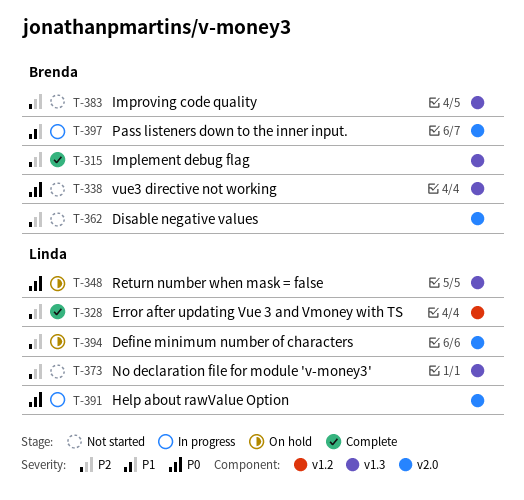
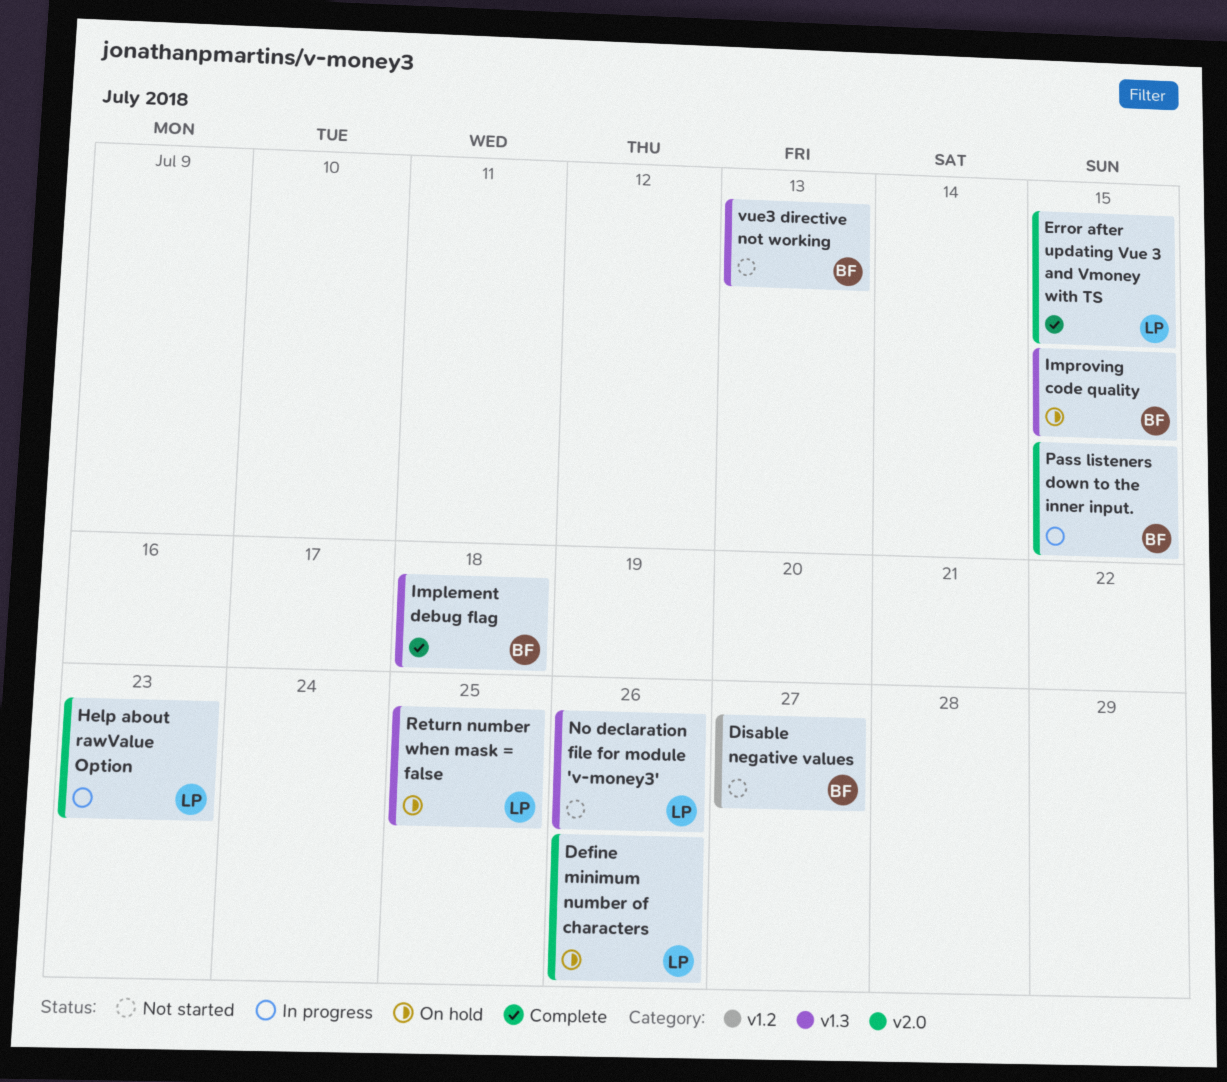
Disable negative values, label: v2.0 -> v1.2
Error after updating Vue 3 and Vmoney with TS, label: v1.2 -> v2.0
Improving code quality, status: Not started -> On hold

